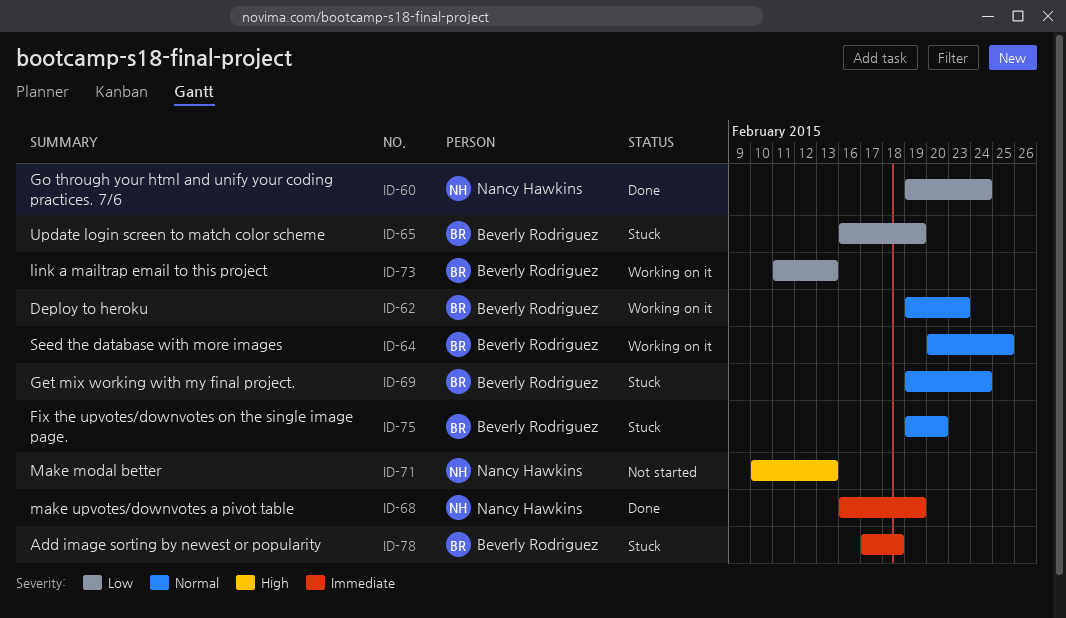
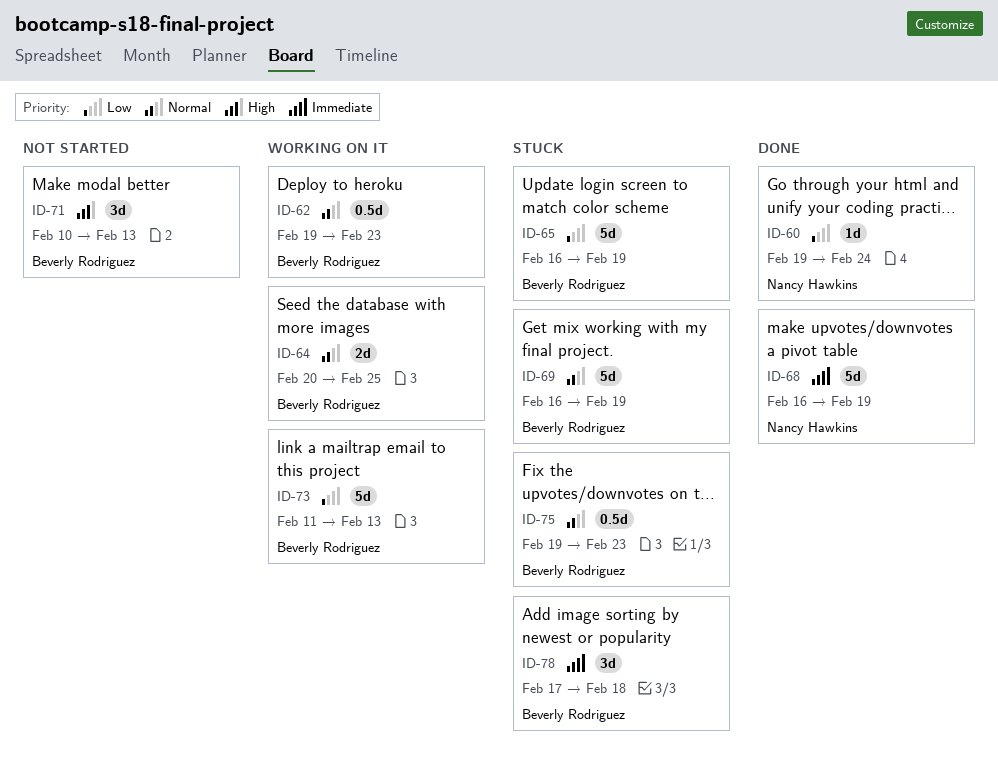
ID-69, start: Feb 19 -> Feb 16
ID-69, due: Feb 24 -> Feb 19
ID-71, owner: Nancy Hawkins -> Beverly Rodriguez
ID-75, due: Feb 20 -> Feb 23

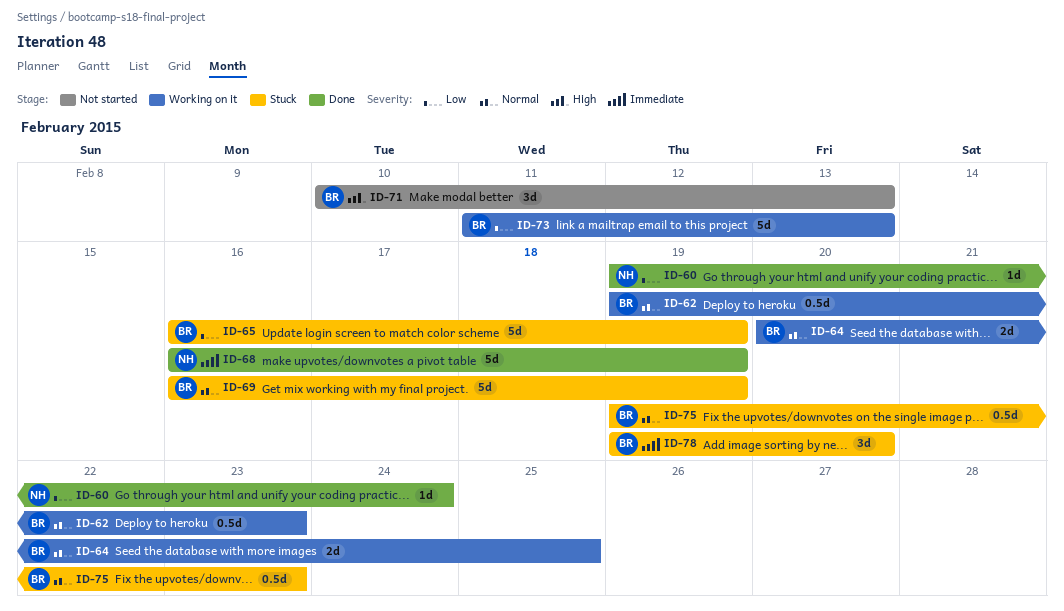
ID-78, start: Feb 17 -> Feb 19
ID-78, due: Feb 18 -> Feb 20

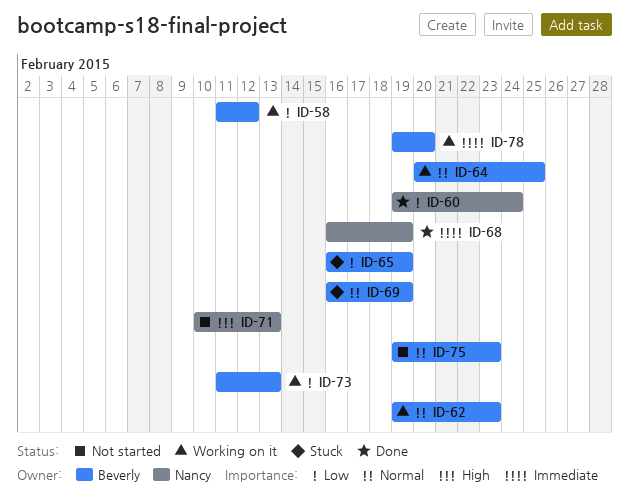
ID-58: none -> present
ID-71, owner: Beverly -> Nancy
ID-75, status: Stuck -> Not started
ID-78, status: Stuck -> Working on it

